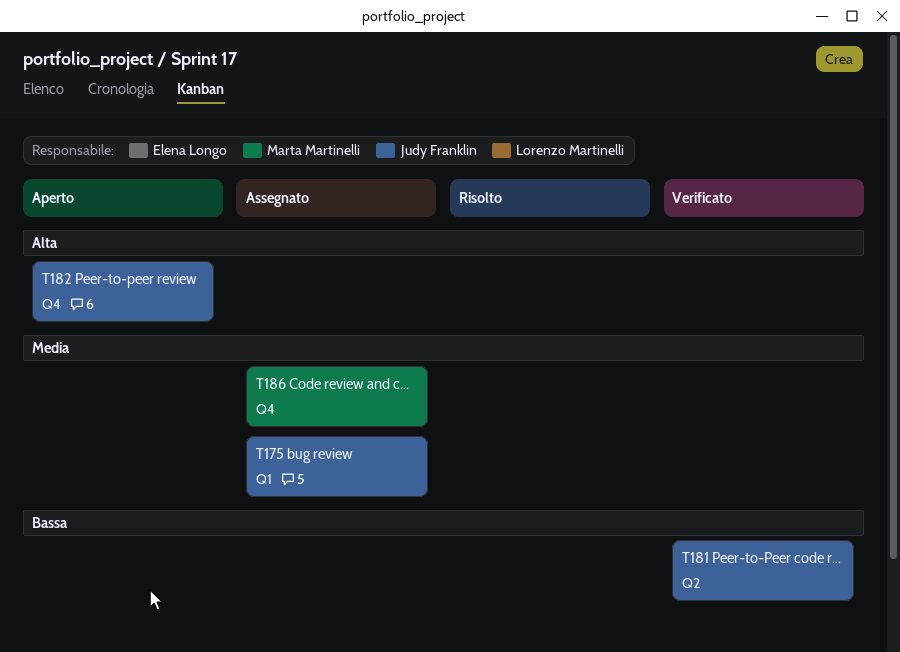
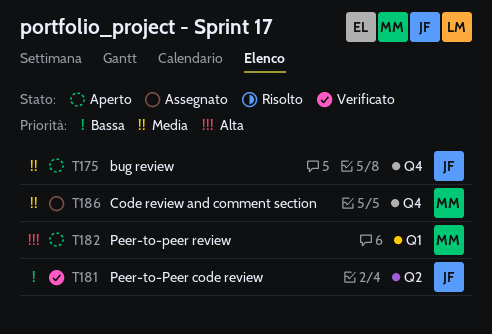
T175, status: Assegnato -> Aperto
T175, label: Q1 -> Q4
T182, owner: Judy Franklin -> Marta Martinelli
T182, label: Q4 -> Q1

